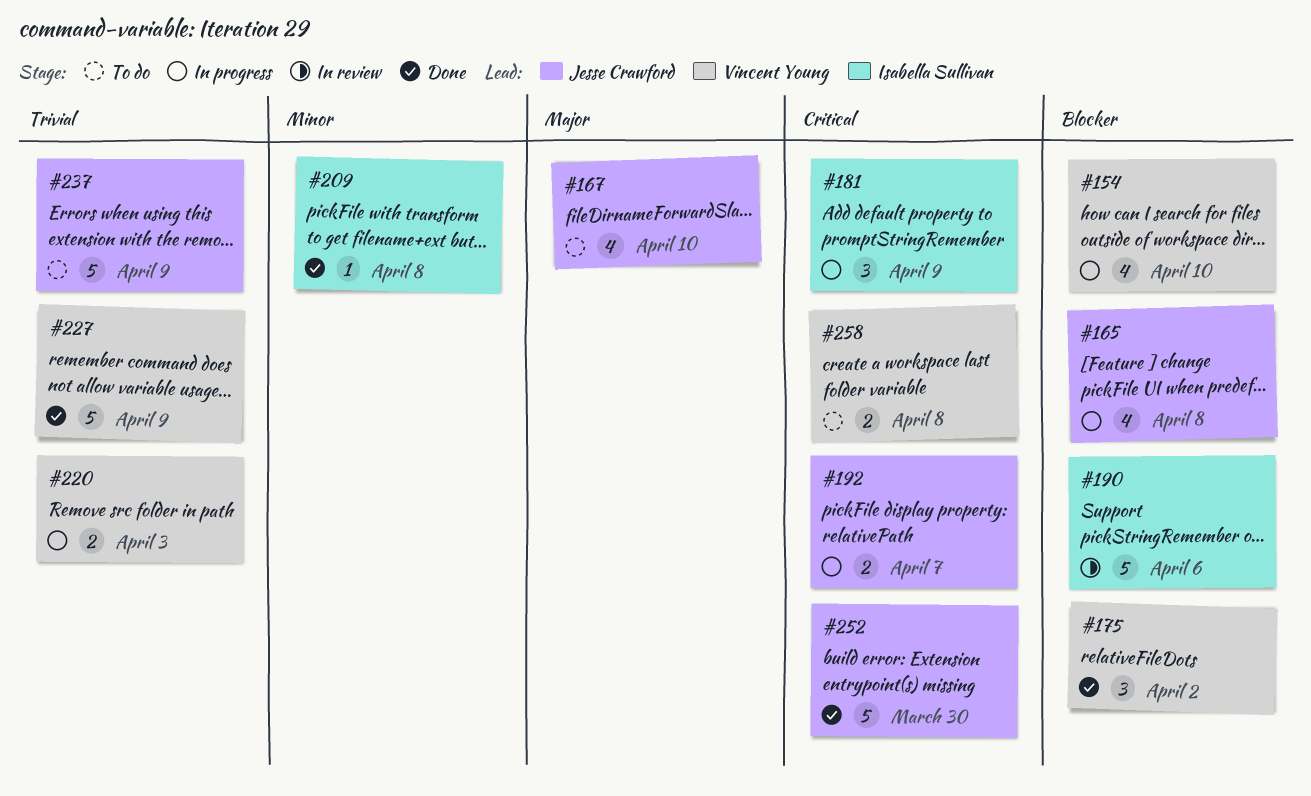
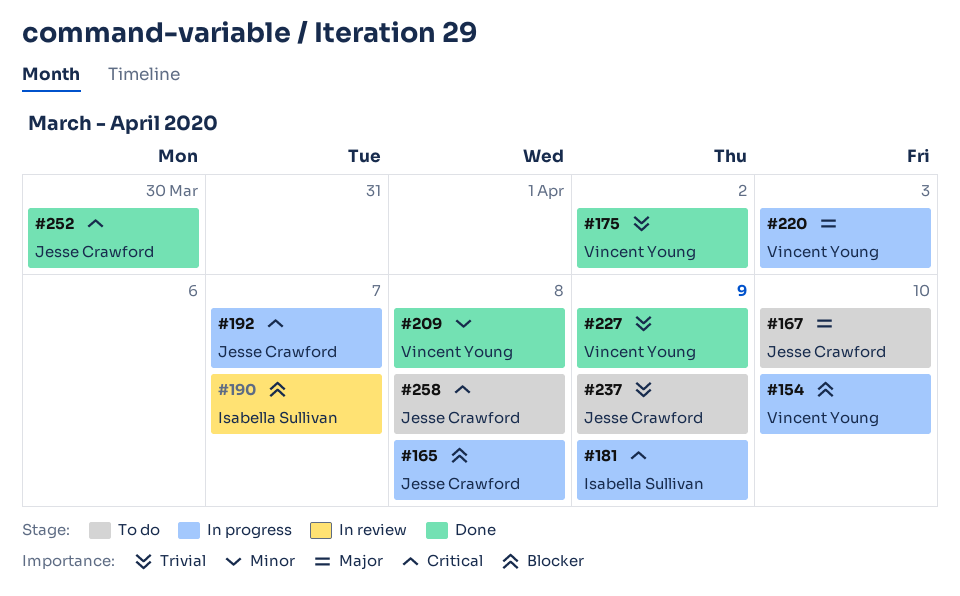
#175, priority: Blocker -> Trivial
#190, due: Apr 6 -> Apr 7
#209, owner: Isabella Sullivan -> Vincent Young
#220, priority: Trivial -> Major
#258, owner: Vincent Young -> Jesse Crawford

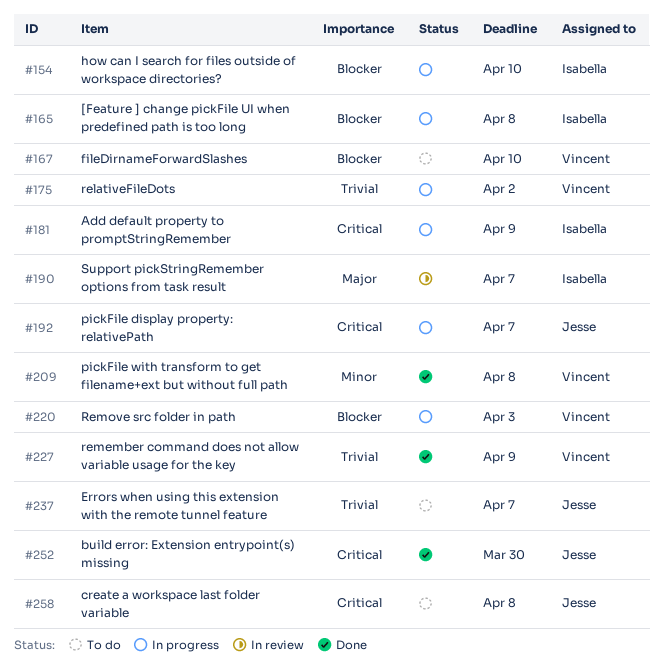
#154, owner: Vincent Young -> Isabella Sullivan
#165, owner: Jesse Crawford -> Isabella Sullivan
#167, owner: Jesse Crawford -> Vincent Young
#167, priority: Major -> Blocker
#175, status: Done -> In progress
#190, priority: Blocker -> Major
#220, priority: Major -> Blocker
#237, due: Apr 9 -> Apr 7

